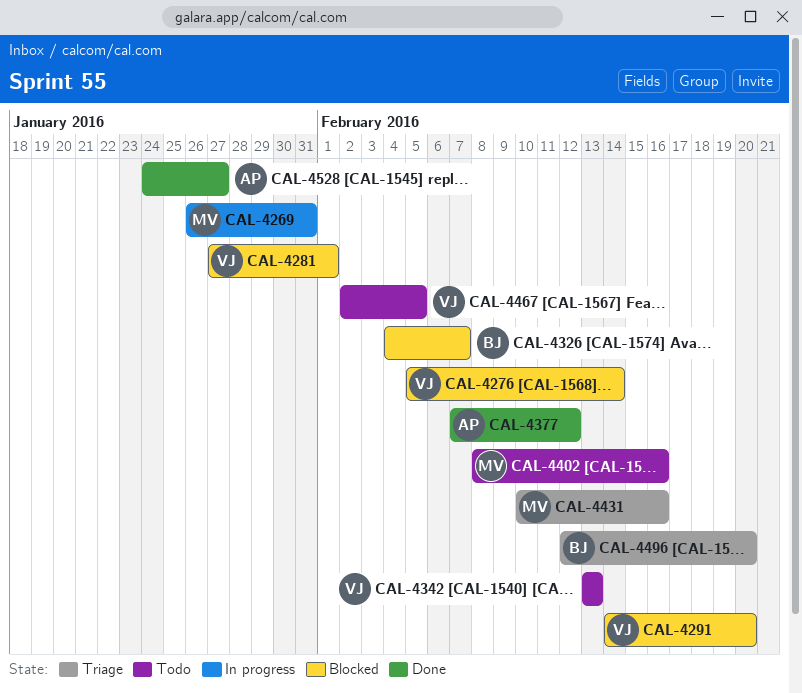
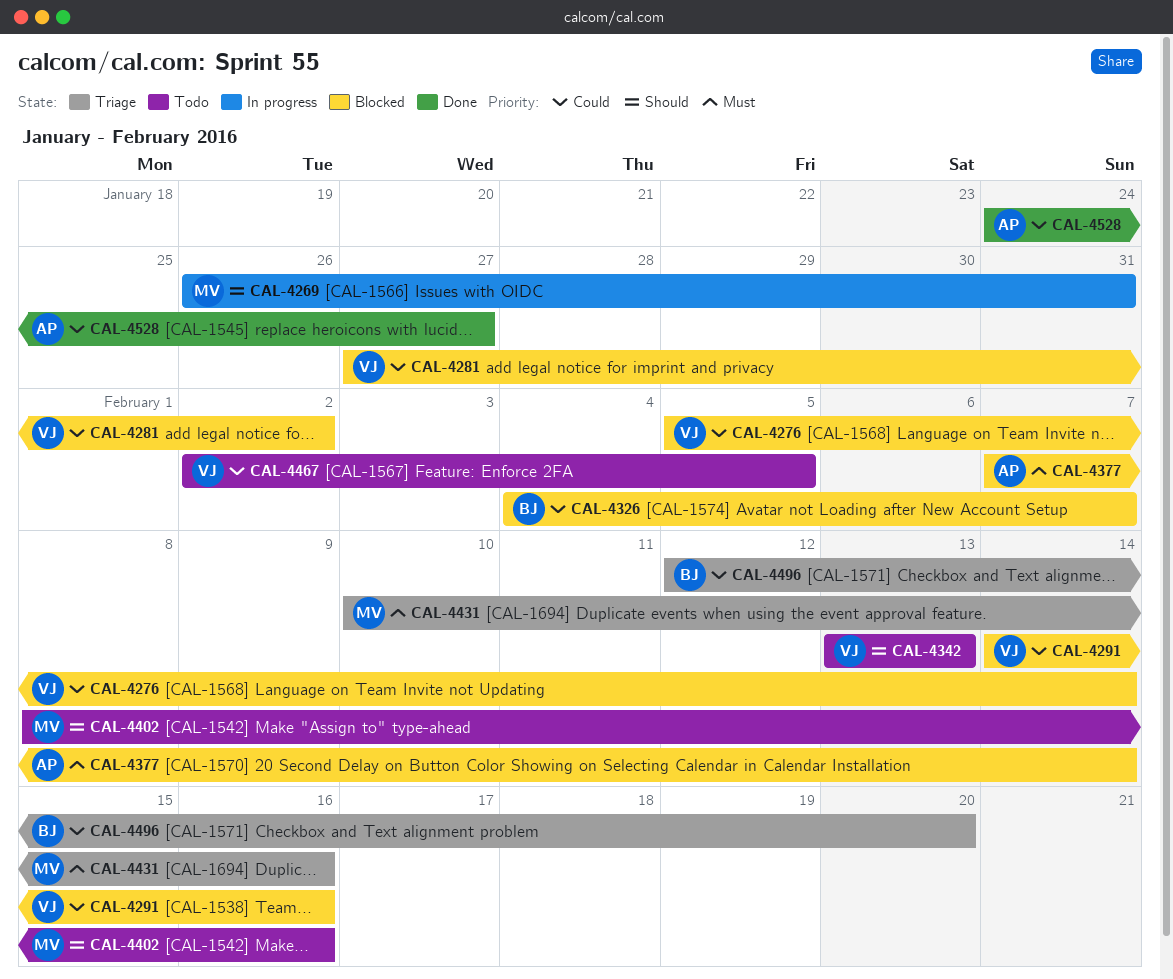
CAL-4281, due: Feb 1 -> Feb 2
CAL-4291, due: Feb 20 -> Feb 16
CAL-4377, status: Done -> Blocked
CAL-4377, due: Feb 12 -> Feb 14

